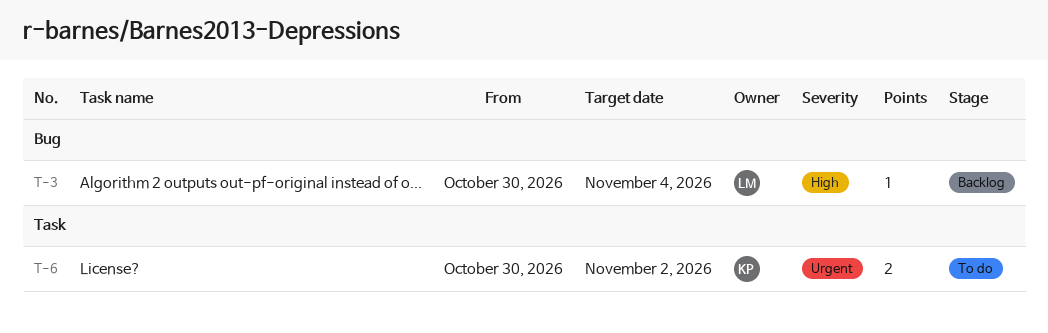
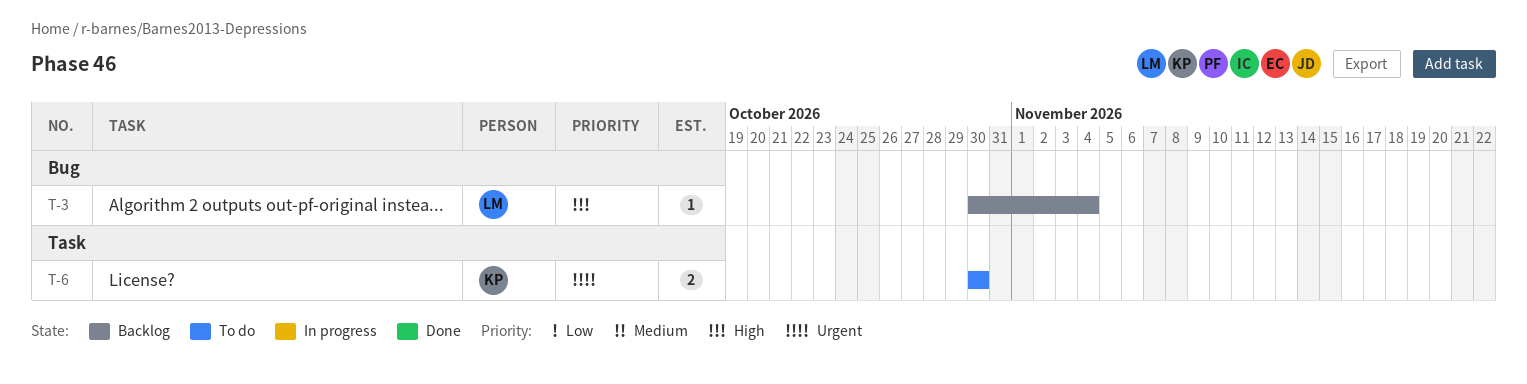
T-6, due: Nov 2 -> Oct 30

